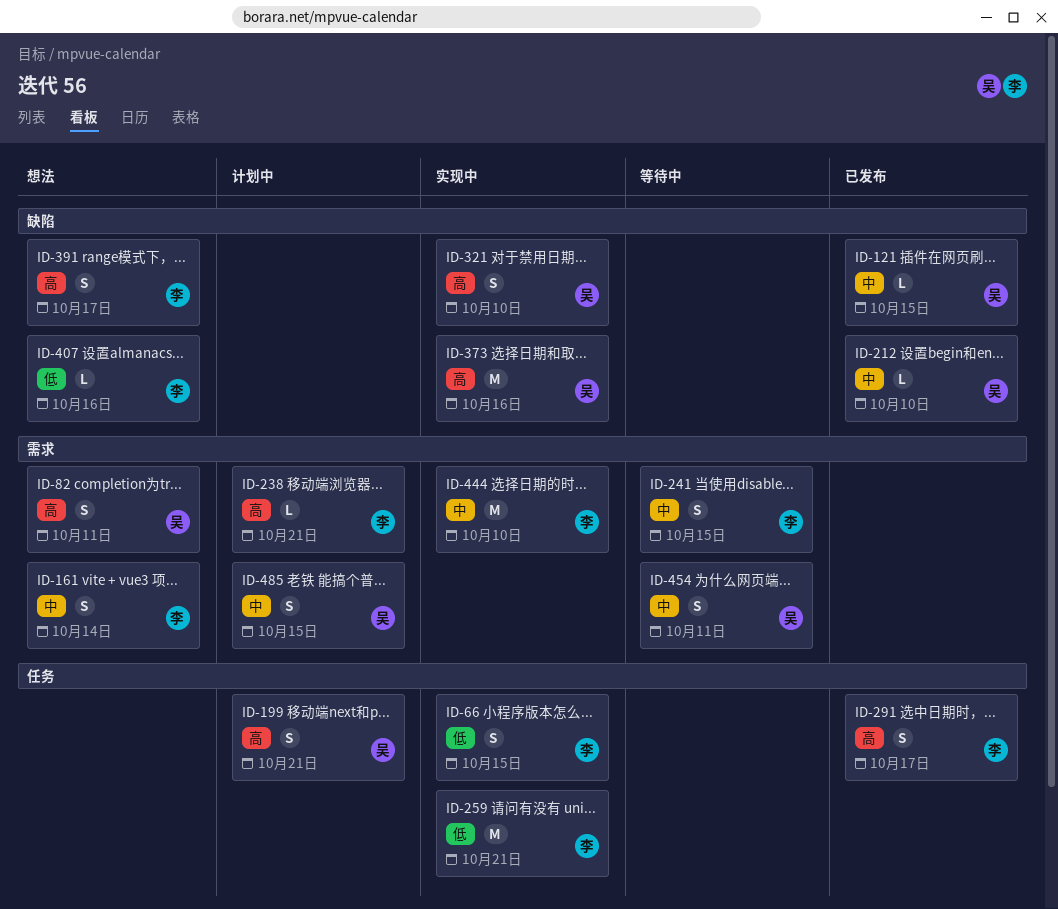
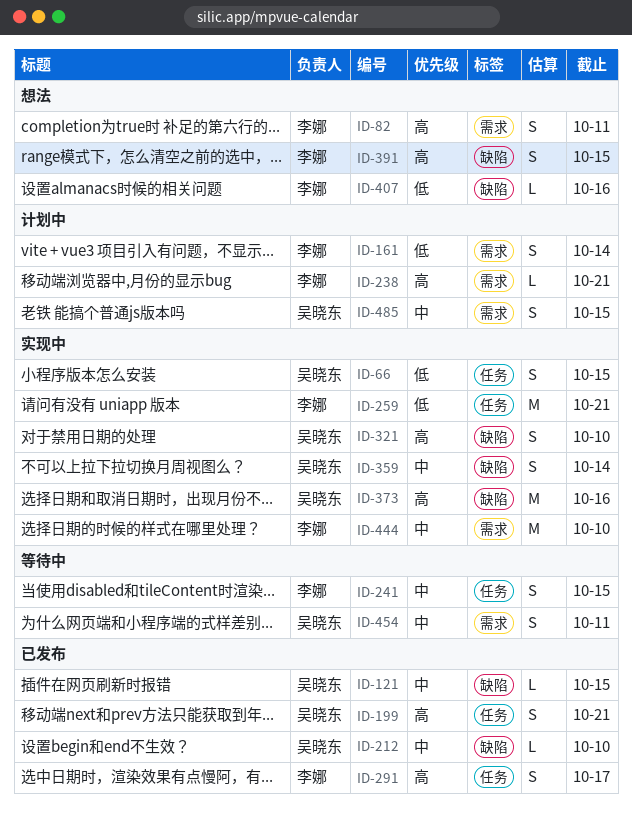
ID-66, owner: 李娜 -> 吴晓东
ID-82, owner: 吴晓东 -> 李娜
ID-161, status: 想法 -> 计划中
ID-161, priority: 中 -> 低
ID-199, status: 计划中 -> 已发布
ID-241, label: 需求 -> 任务
ID-359: none -> present
ID-391, due: Oct 17 -> Oct 15

